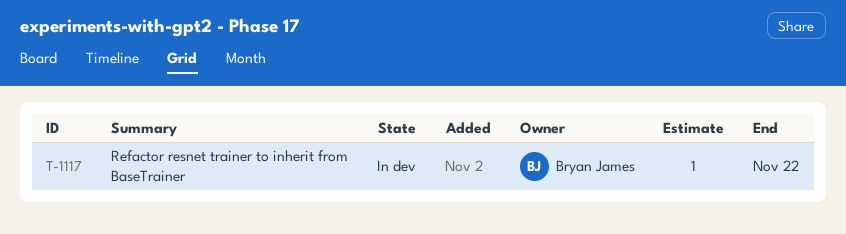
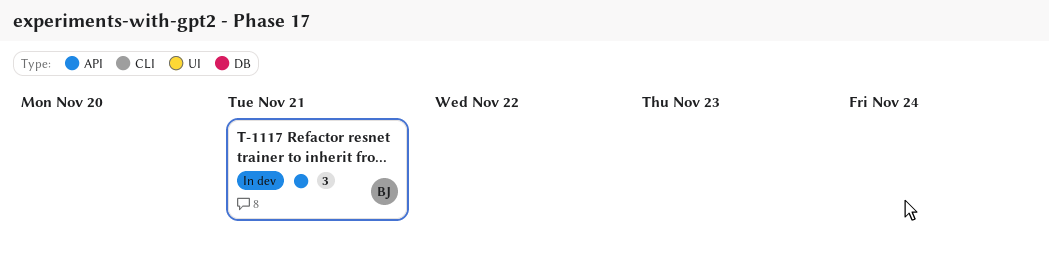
T-1117, estimate: 1 -> 3
T-1117, due: Nov 22 -> Nov 21

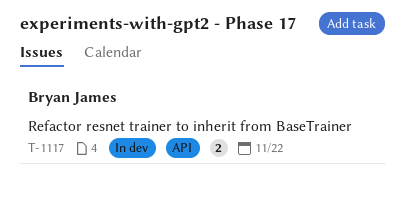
T-1117, estimate: 3 -> 2
T-1117, due: Nov 21 -> Nov 22

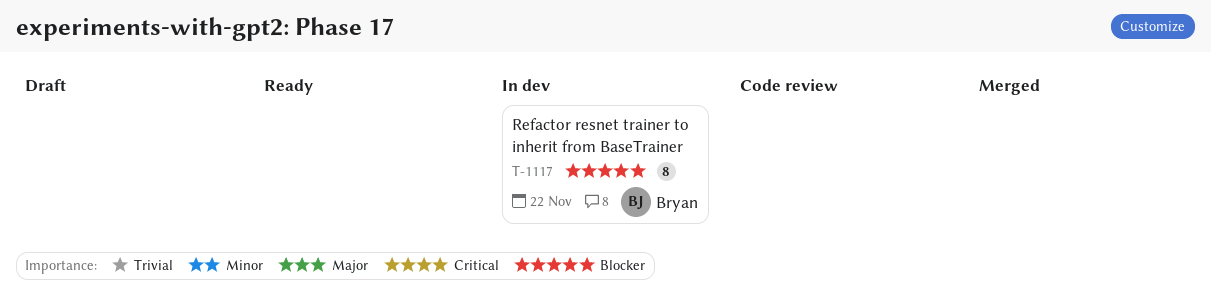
T-1117, estimate: 2 -> 8

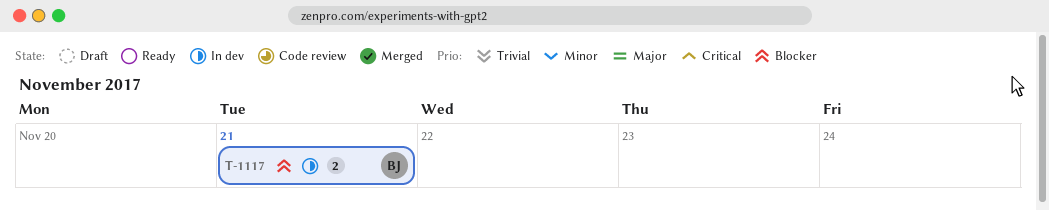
T-1117, estimate: 8 -> 2
T-1117, due: Nov 22 -> Nov 21

